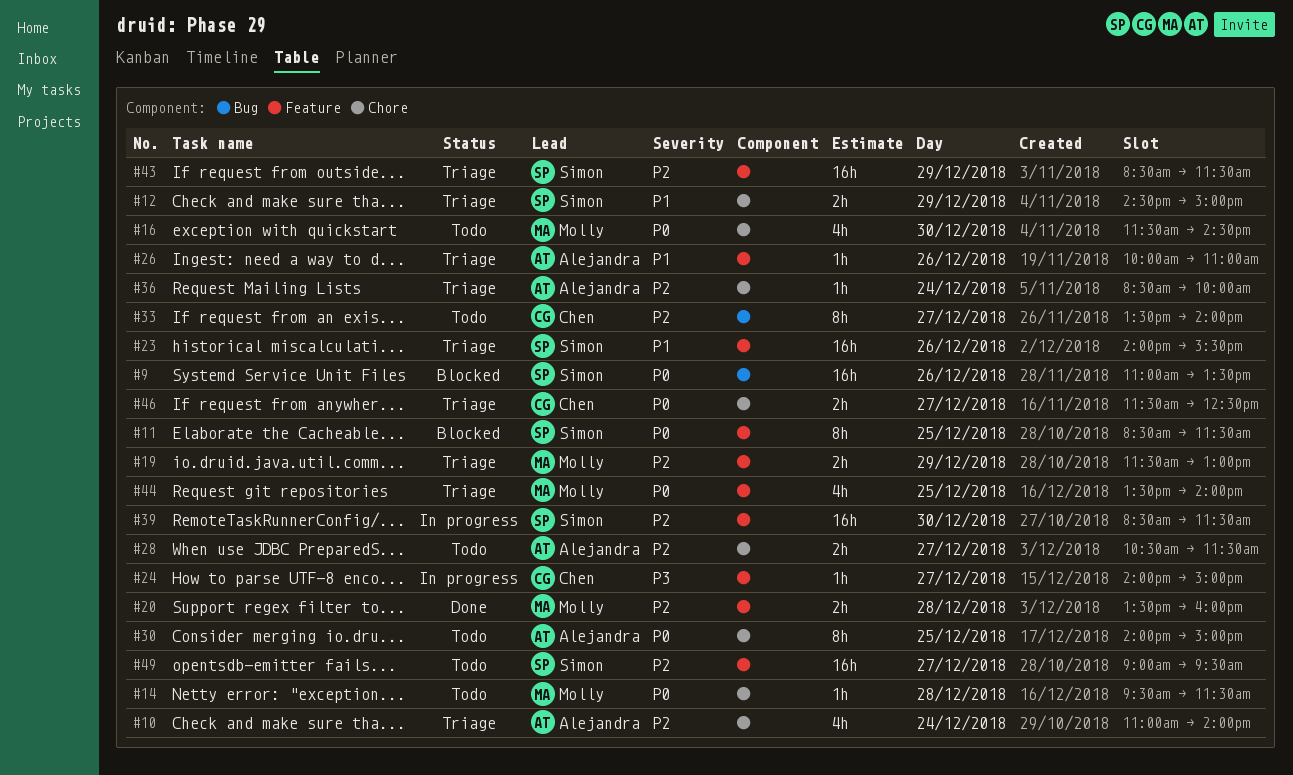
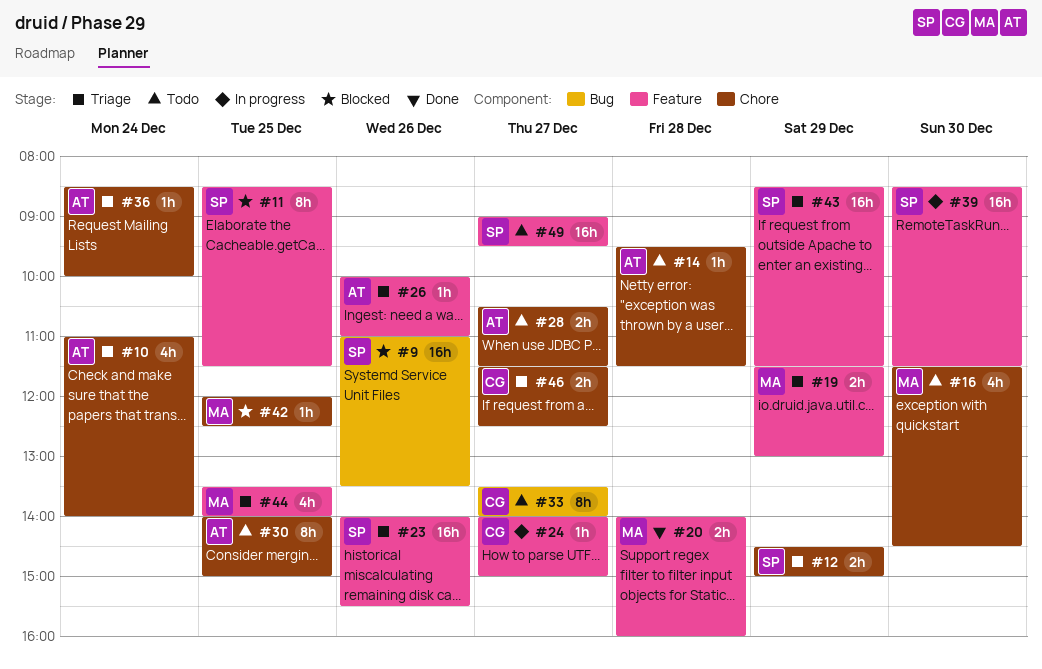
#14, owner: Molly -> Alejandra
#20, begins: 13:30 -> 14:00
#42: none -> present

